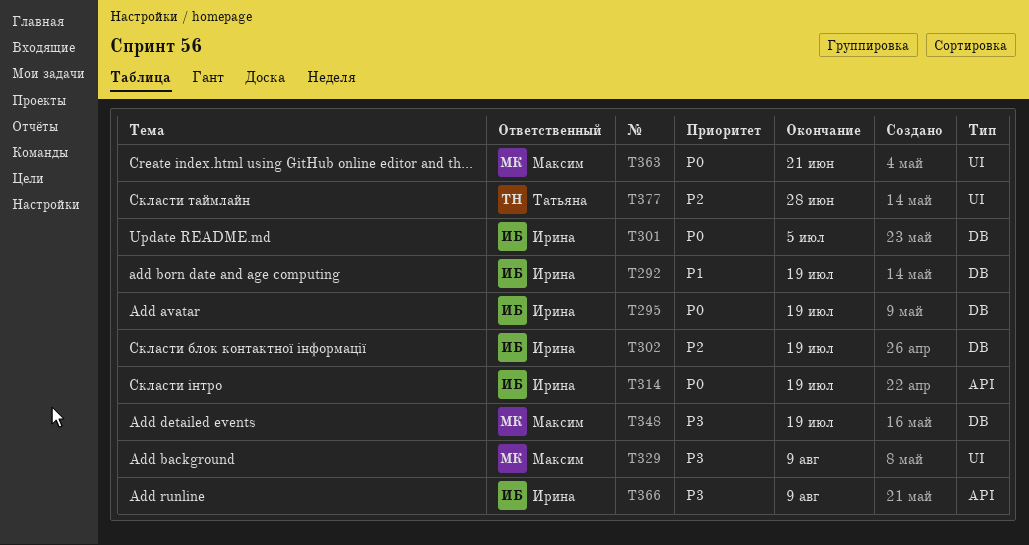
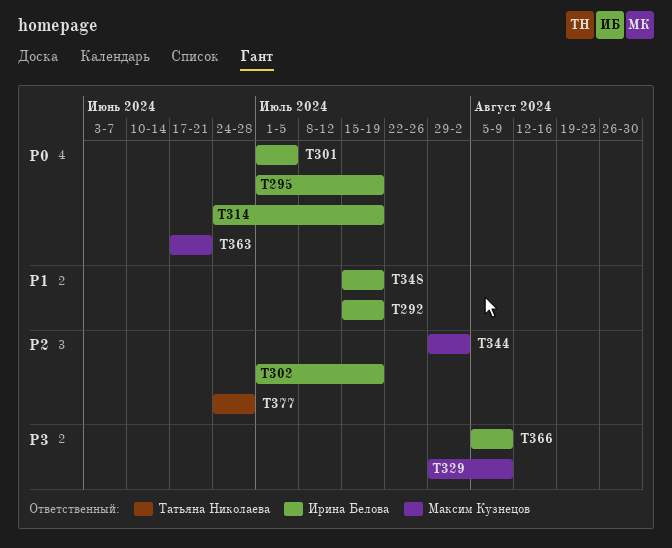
T344: none -> present
T348, owner: Максим Кузнецов -> Ирина Белова
T348, priority: P3 -> P1

